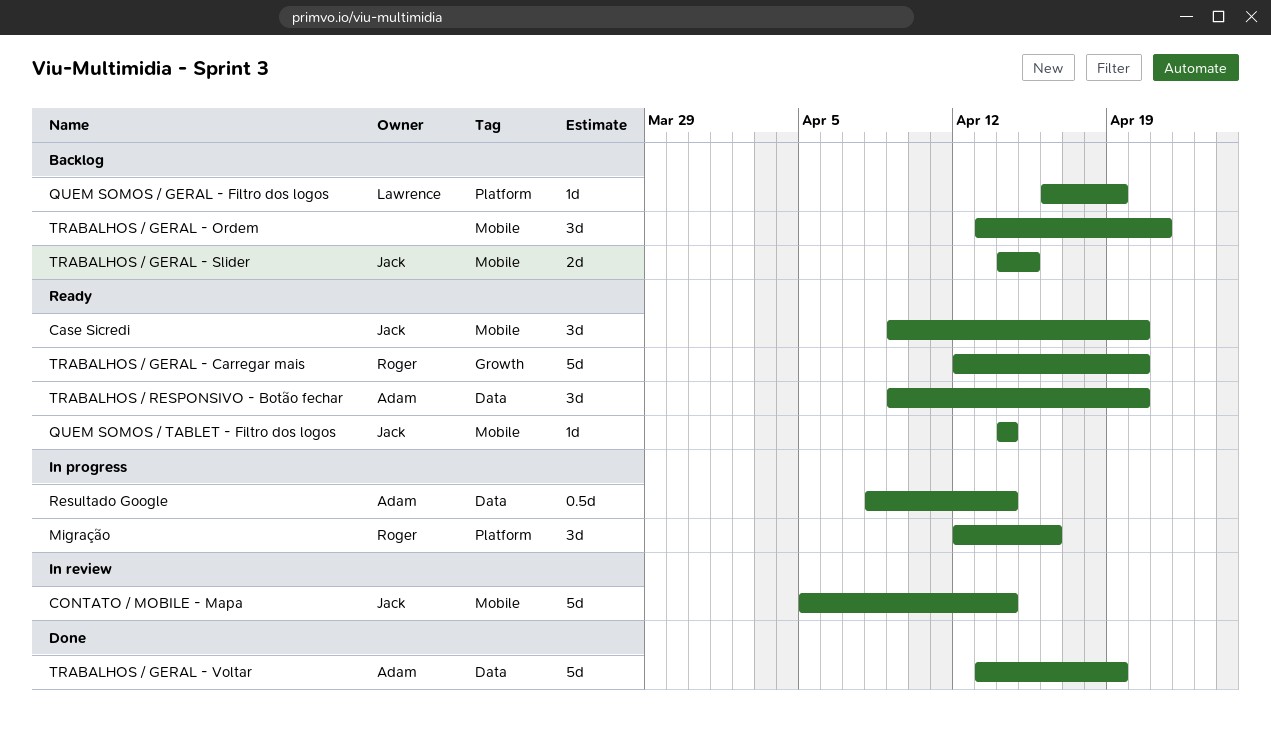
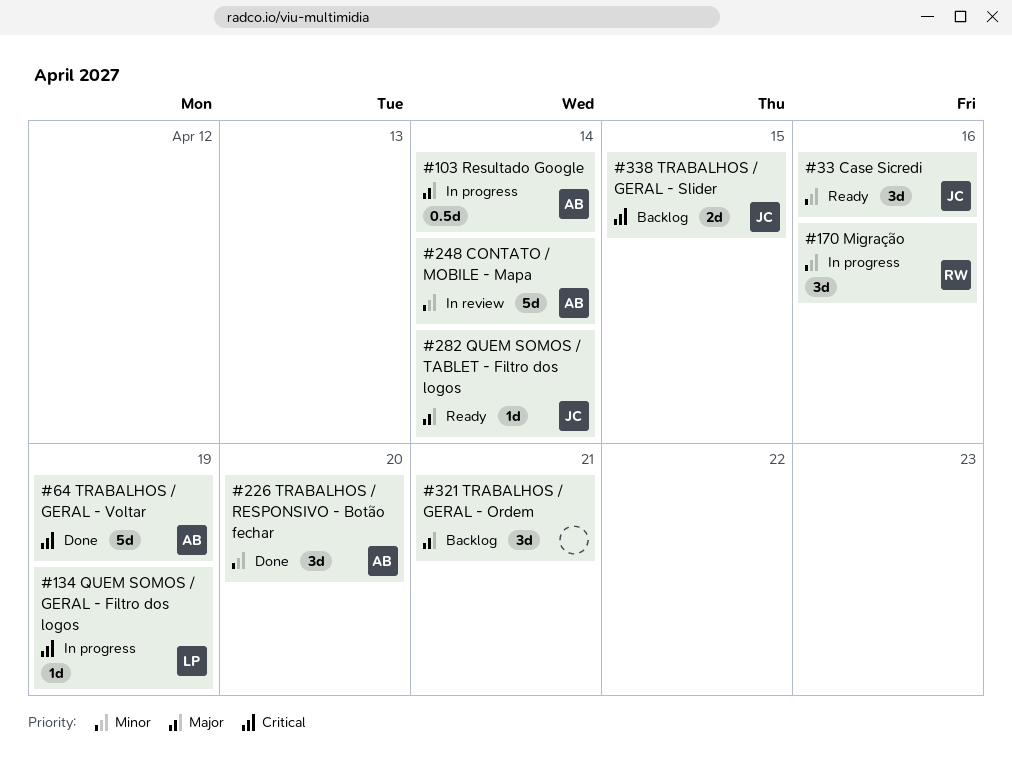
Case Sicredi, due: Apr 20 -> Apr 16
CONTATO / MOBILE - Mapa, owner: Jack -> Adam
QUEM SOMOS / GERAL - Filtro dos logos, status: Backlog -> In progress
TRABALHOS / GERAL - Carregar mais: present -> none
TRABALHOS / RESPONSIVO - Botão fechar, status: Ready -> Done

